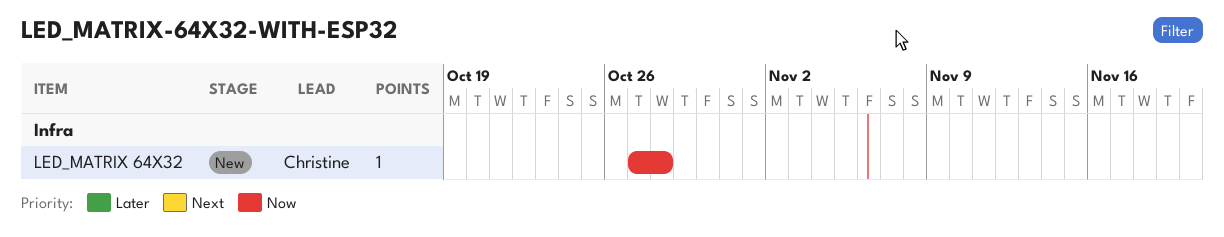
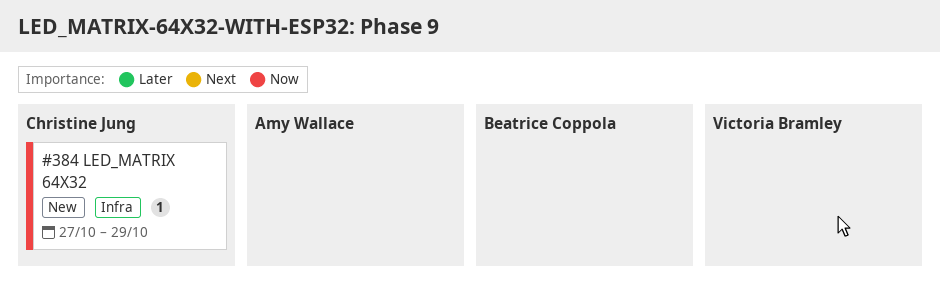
LED_MATRIX 64X32, due: Oct 28 -> Oct 29

